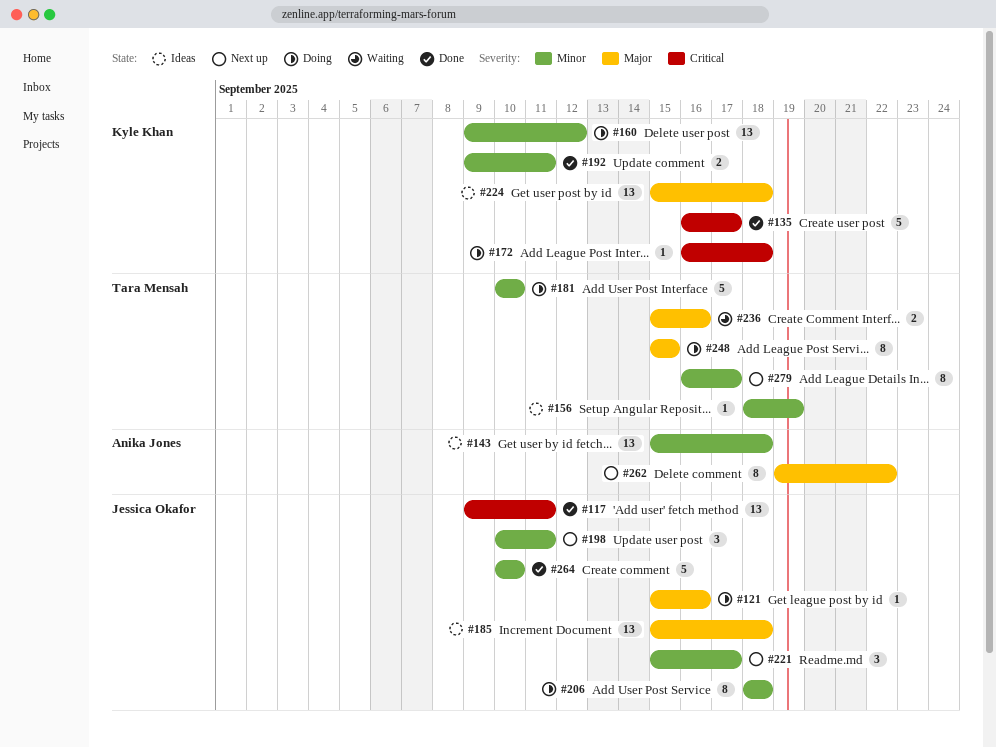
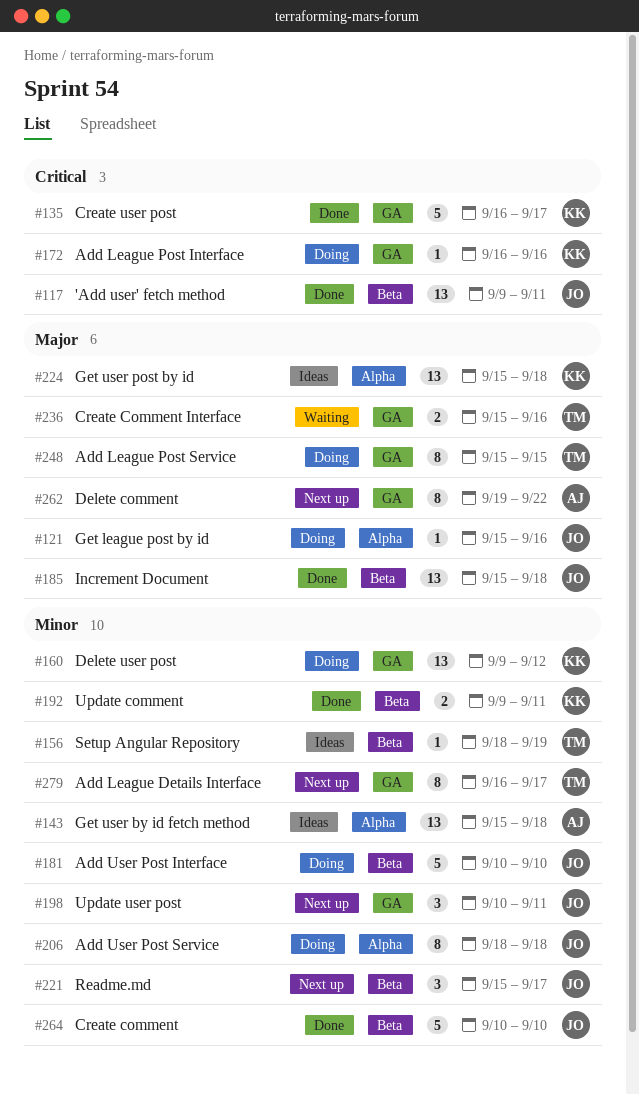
#172, due: Sep 18 -> Sep 16
#181, owner: Tara Mensah -> Jessica Okafor
#185, status: Ideas -> Done

